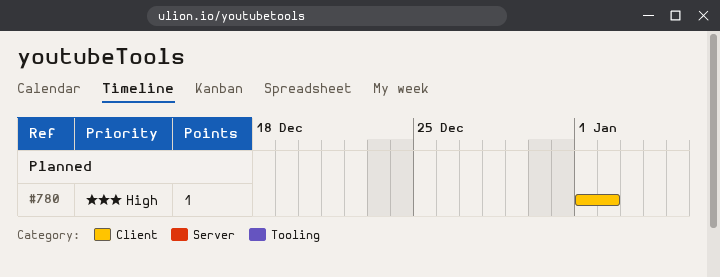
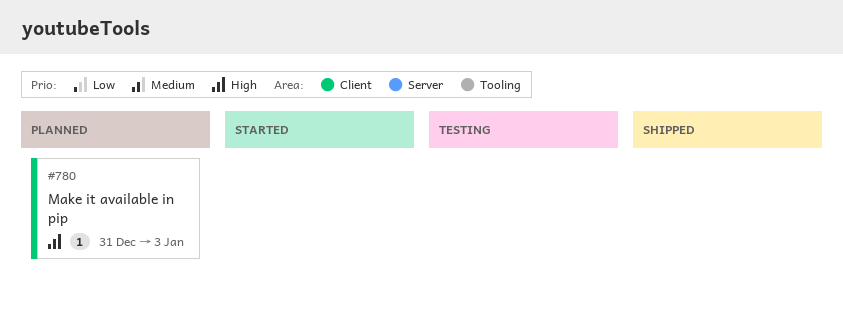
#780, start: Jan 1 -> Dec 31
#780, due: Jan 2 -> Jan 3

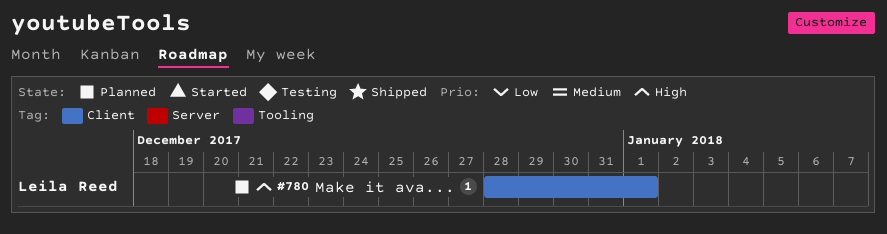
#780, start: Dec 31 -> Dec 28
#780, due: Jan 3 -> Jan 1

